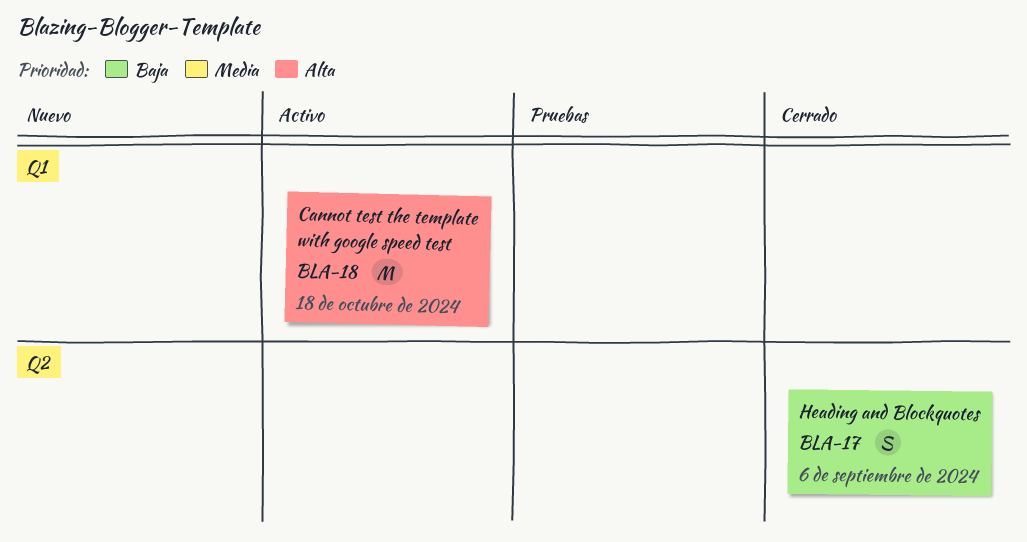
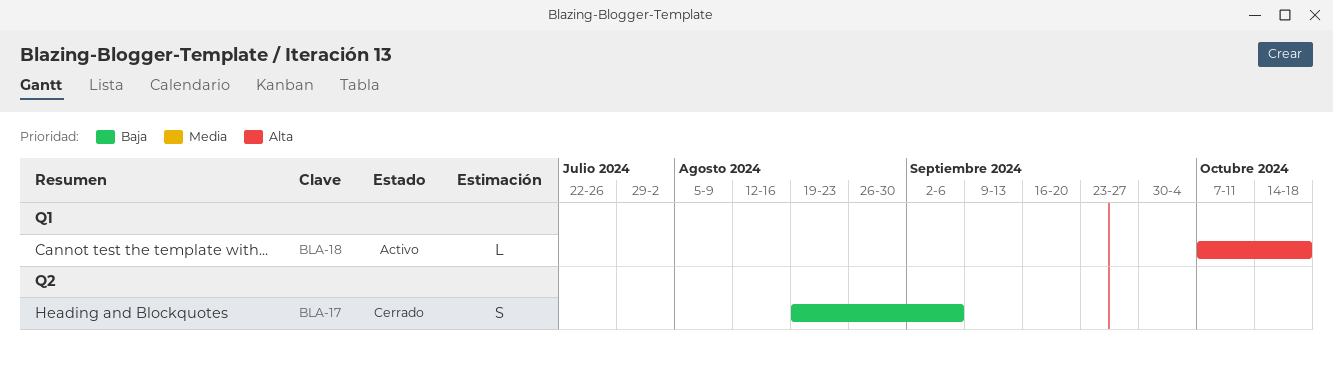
BLA-18, estimate: M -> L

